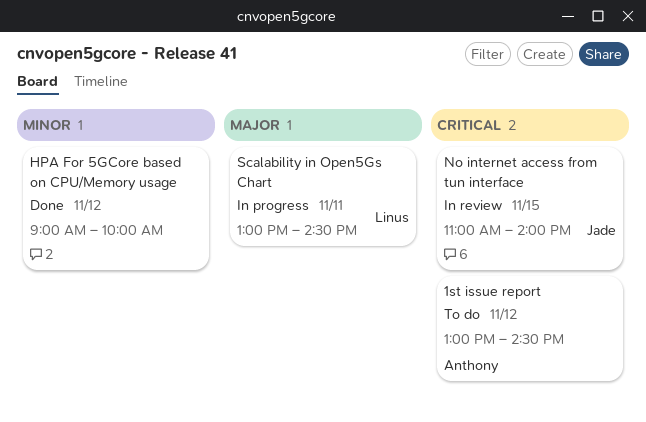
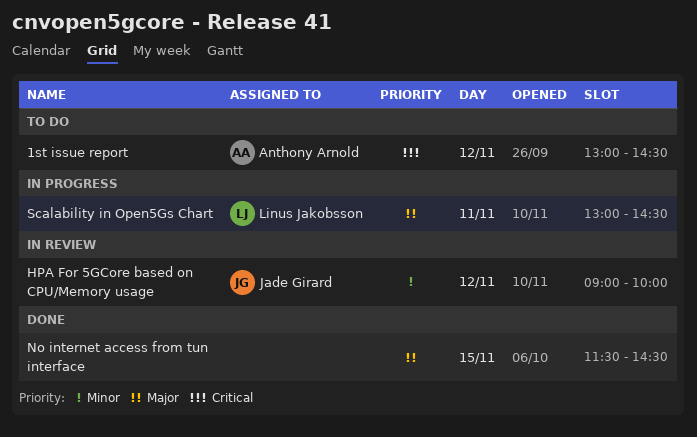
HPA For 5GCore based on CPU/Memory usage, status: Done -> In review
HPA For 5GCore based on CPU/Memory usage, owner: none -> Jade Girard
No internet access from tun interface, status: In review -> Done
No internet access from tun interface, owner: Jade Girard -> none
No internet access from tun interface, priority: Critical -> Major
No internet access from tun interface, begins: 11:00 -> 11:30
No internet access from tun interface, ends: 14:00 -> 14:30

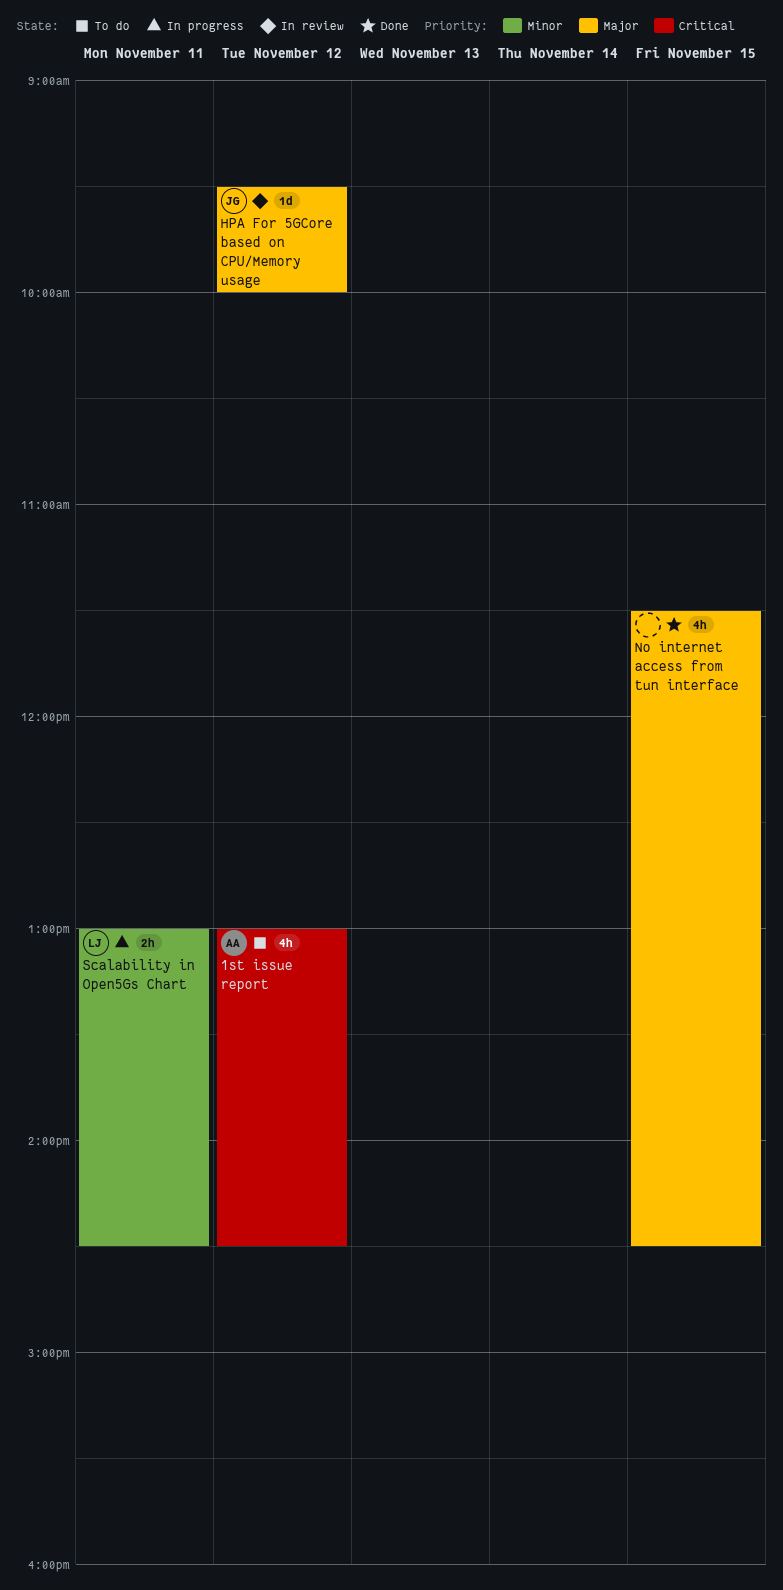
HPA For 5GCore based on CPU/Memory usage, priority: Minor -> Major
HPA For 5GCore based on CPU/Memory usage, begins: 09:00 -> 09:30
Scalability in Open5Gs Chart, priority: Major -> Minor

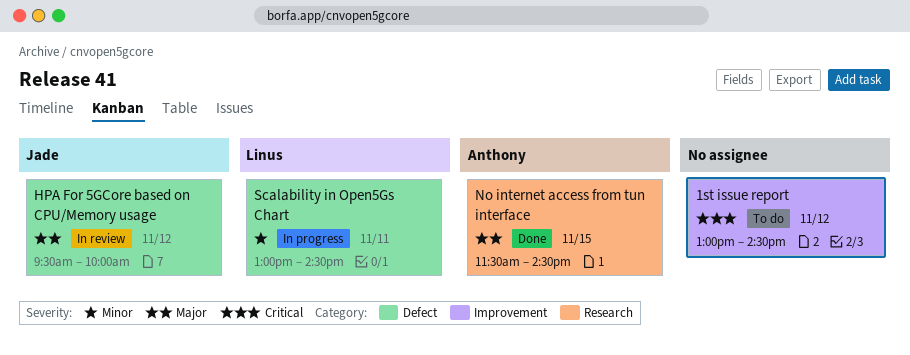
1st issue report, owner: Anthony -> none
No internet access from tun interface, owner: none -> Anthony

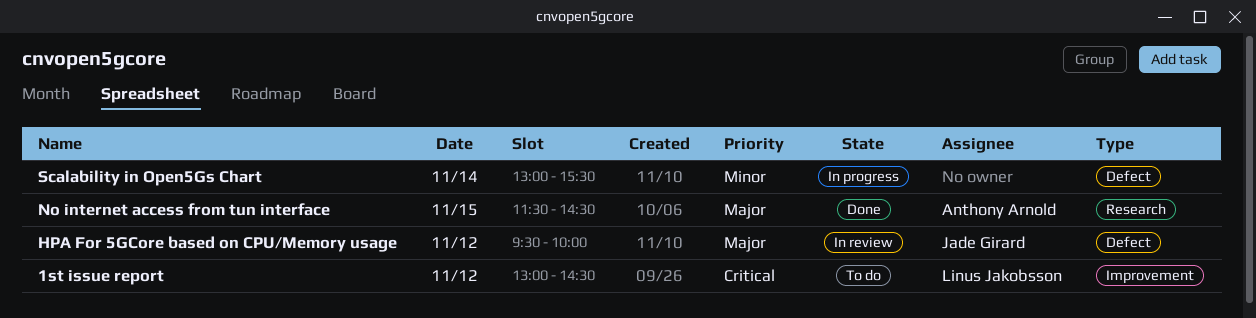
1st issue report, owner: none -> Linus Jakobsson
Scalability in Open5Gs Chart, owner: Linus Jakobsson -> none
Scalability in Open5Gs Chart, day: Nov 11 -> Nov 14
Scalability in Open5Gs Chart, ends: 14:30 -> 15:30

